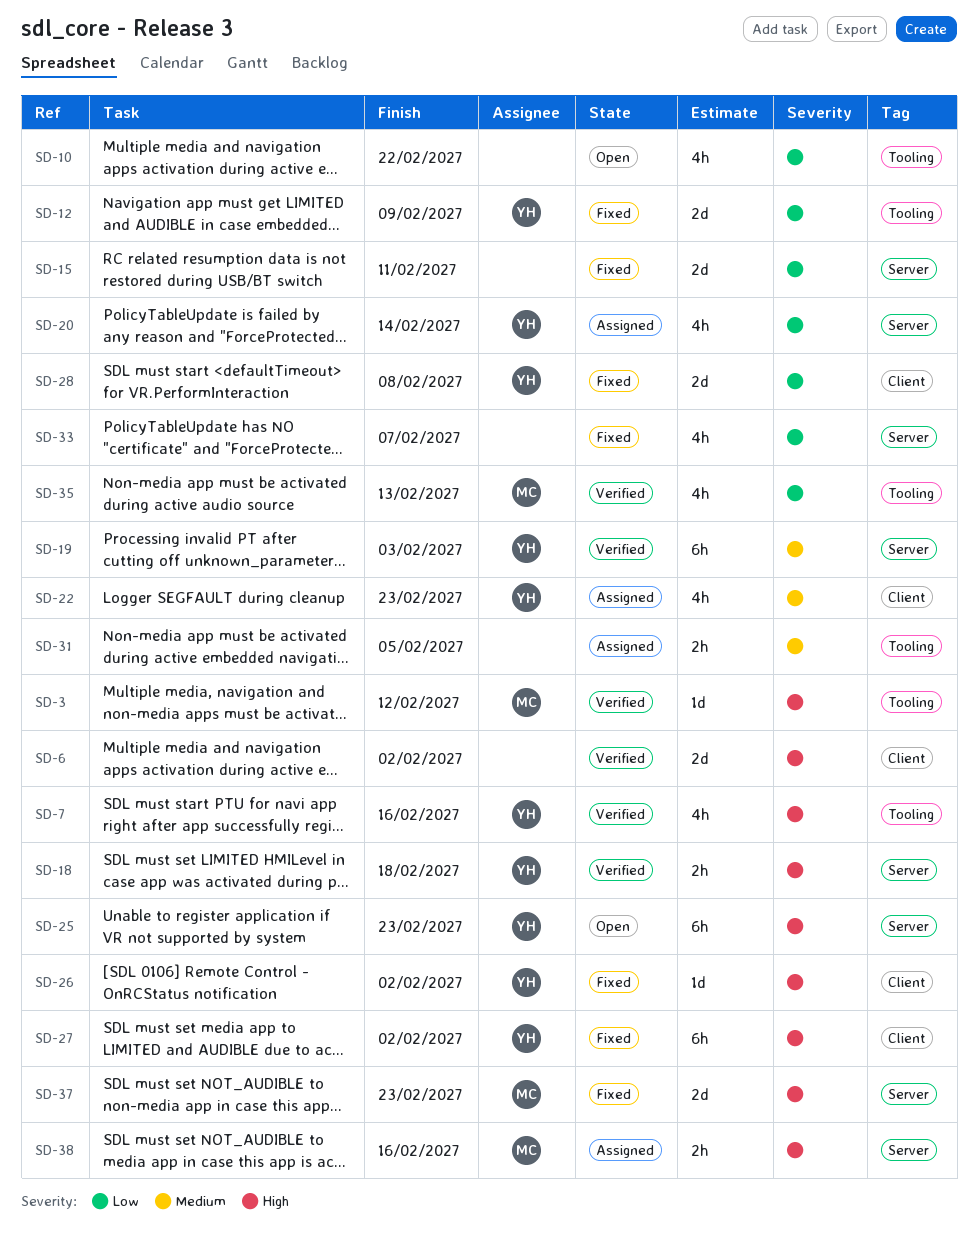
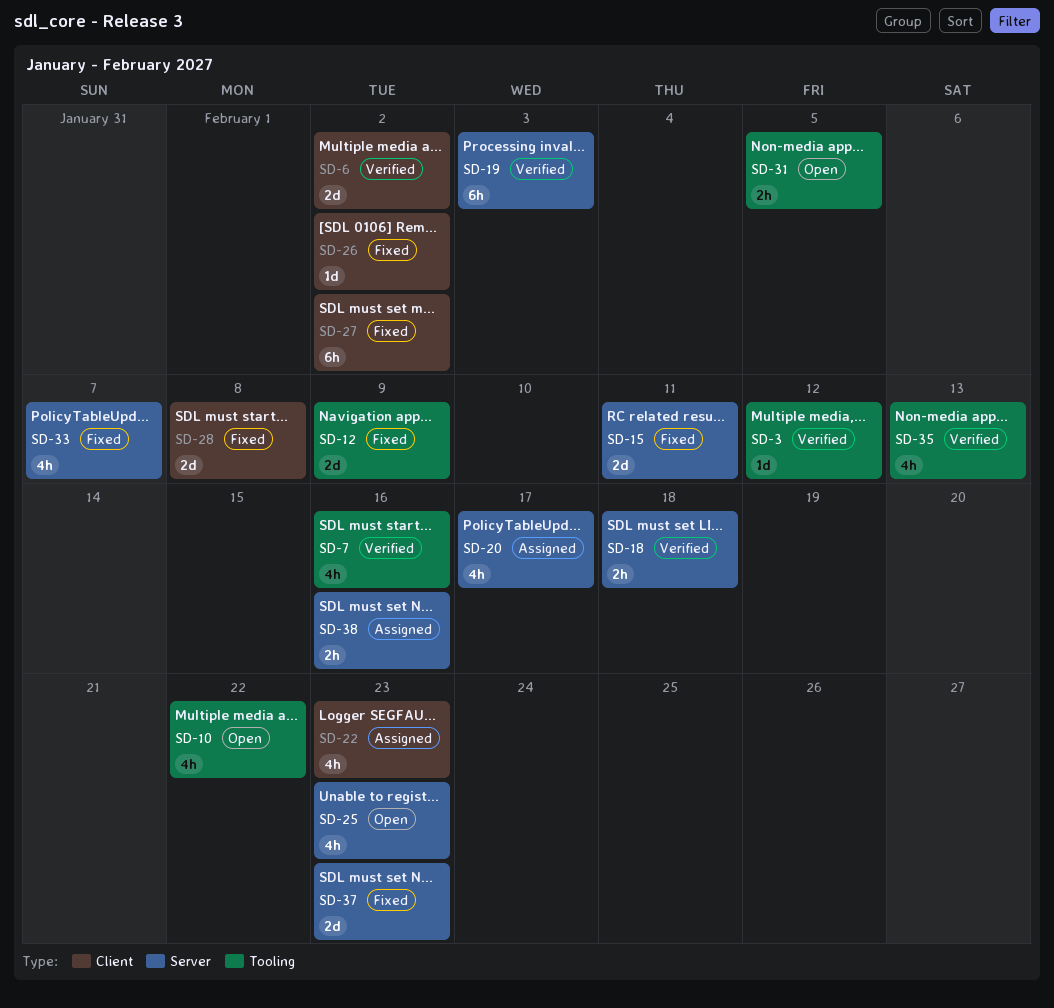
SD-20, due: Feb 14 -> Feb 17
SD-25, estimate: 6h -> 4h
SD-31, status: Assigned -> Open

